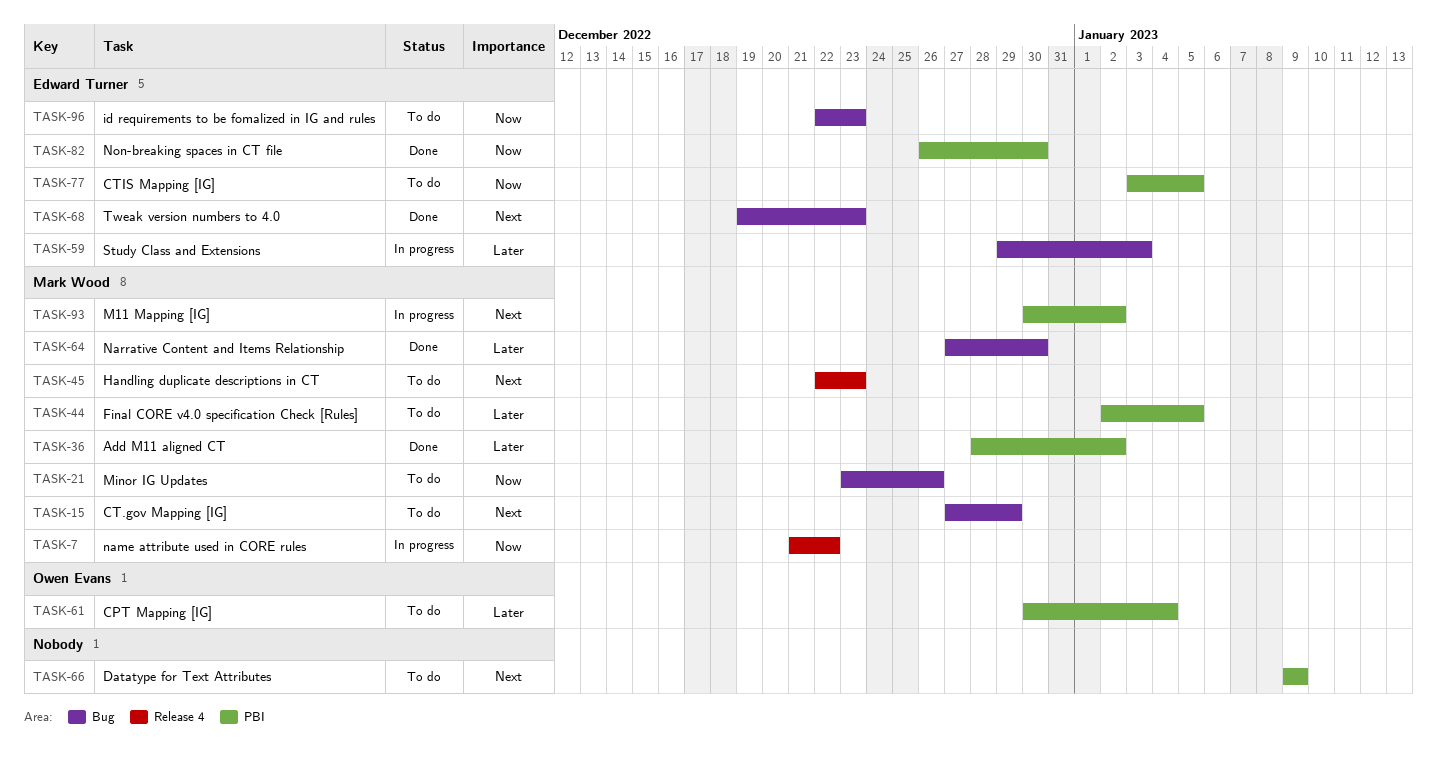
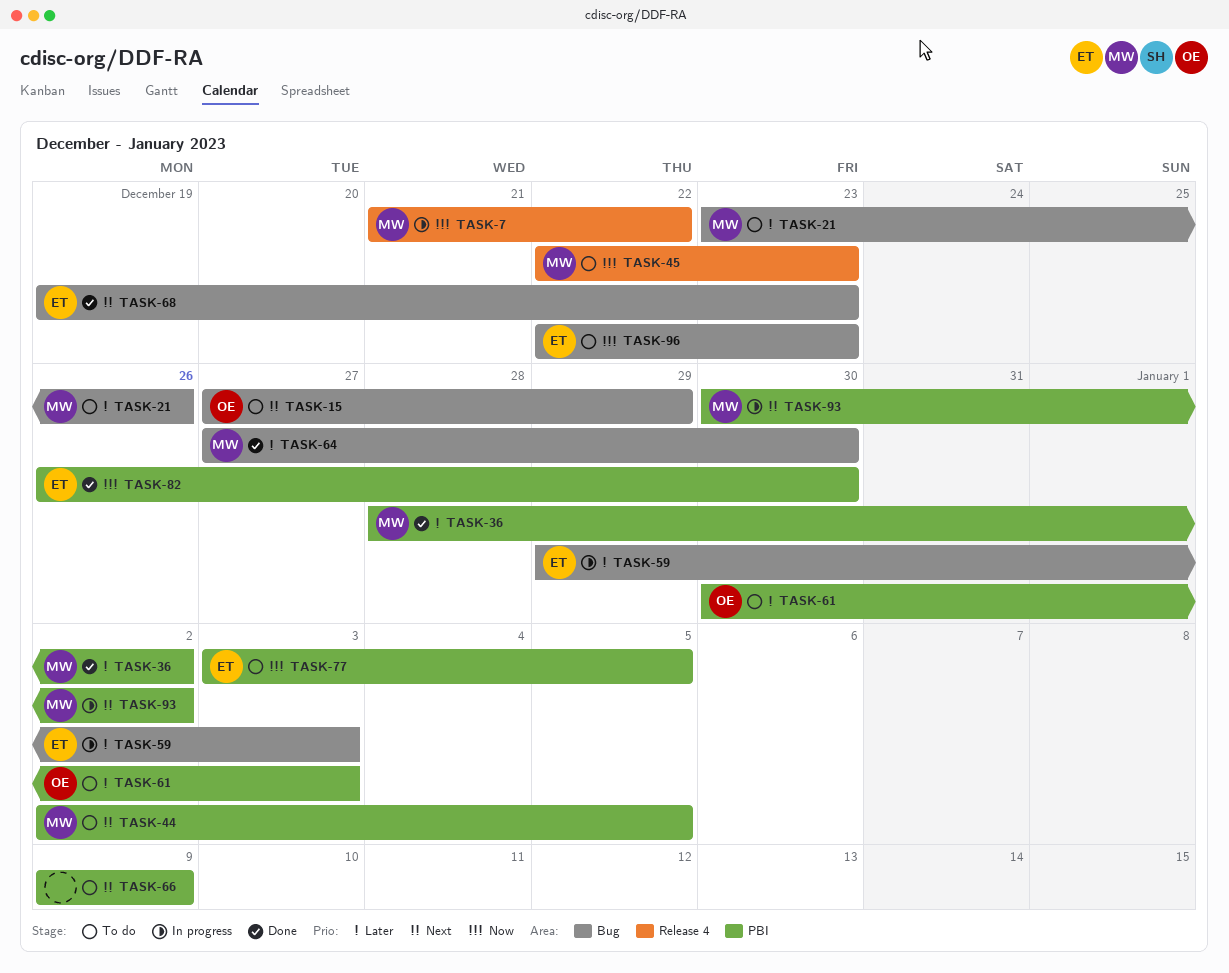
TASK-15, owner: Mark Wood -> Owen Evans
TASK-21, priority: Now -> Later
TASK-44, priority: Later -> Next
TASK-45, priority: Next -> Now
TASK-61, due: Jan 4 -> Jan 3

